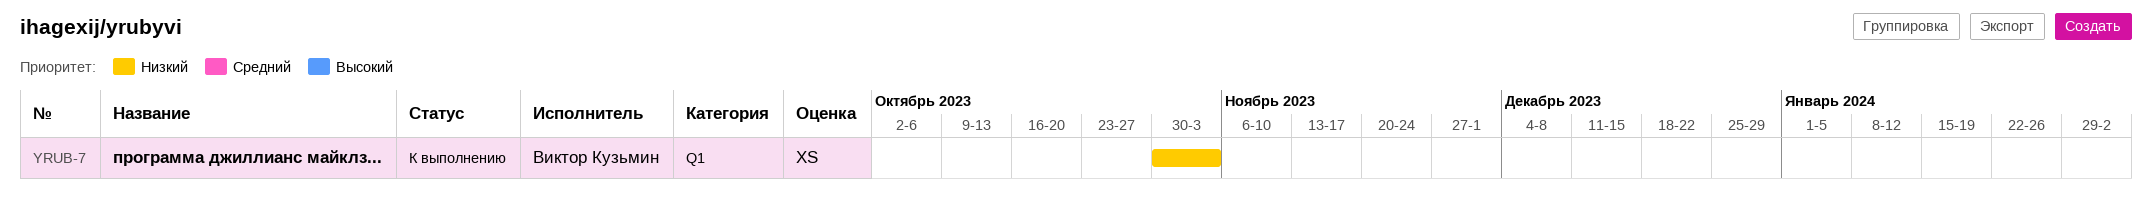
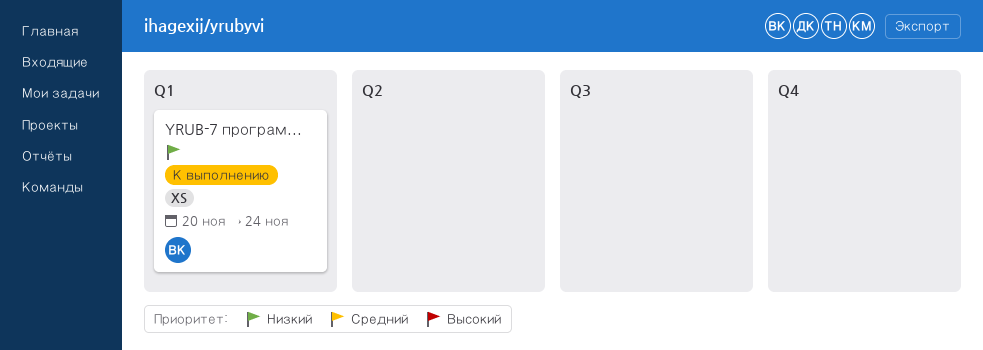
YRUB-7, start: Oct 30 -> Nov 20
YRUB-7, due: Nov 3 -> Nov 24

